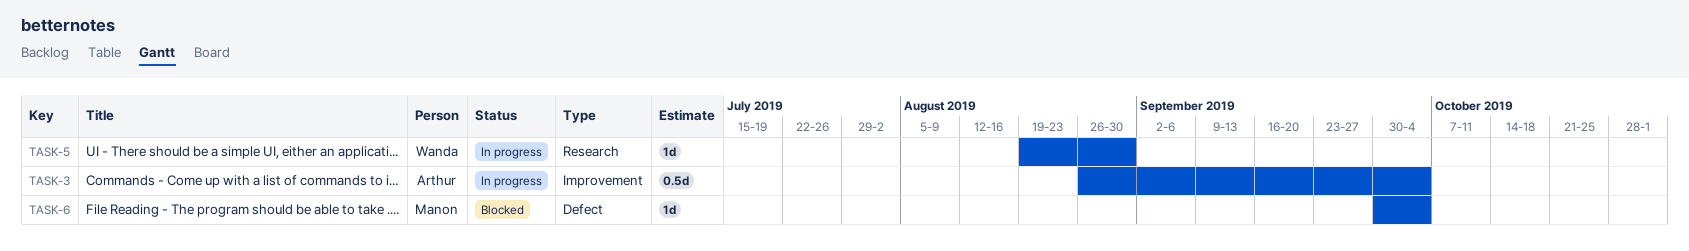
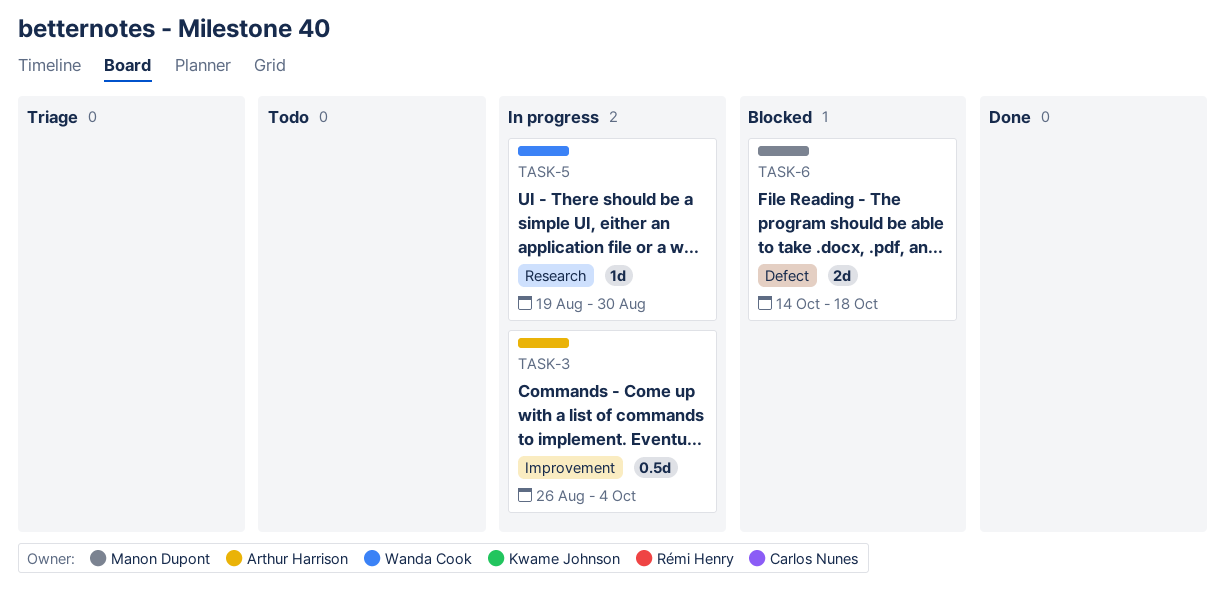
TASK-6, estimate: 1d -> 2d
TASK-6, start: Sep 30 -> Oct 14
TASK-6, due: Oct 4 -> Oct 18

